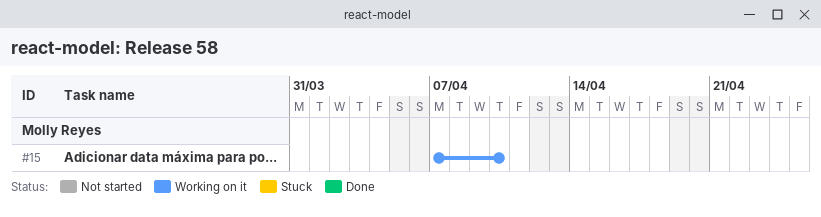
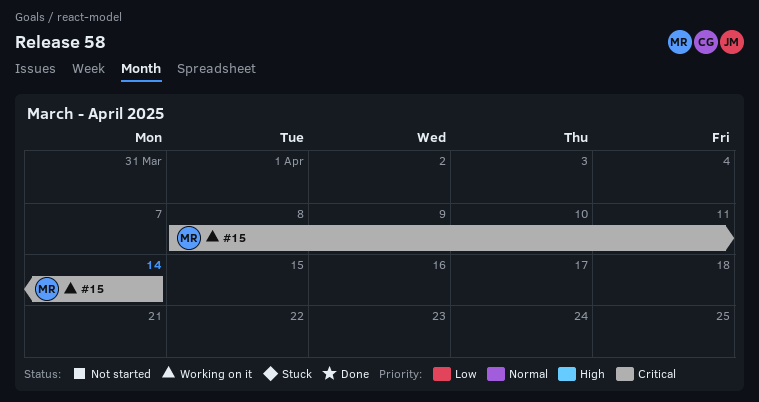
#15, start: Apr 7 -> Apr 8
#15, due: Apr 10 -> Apr 14

